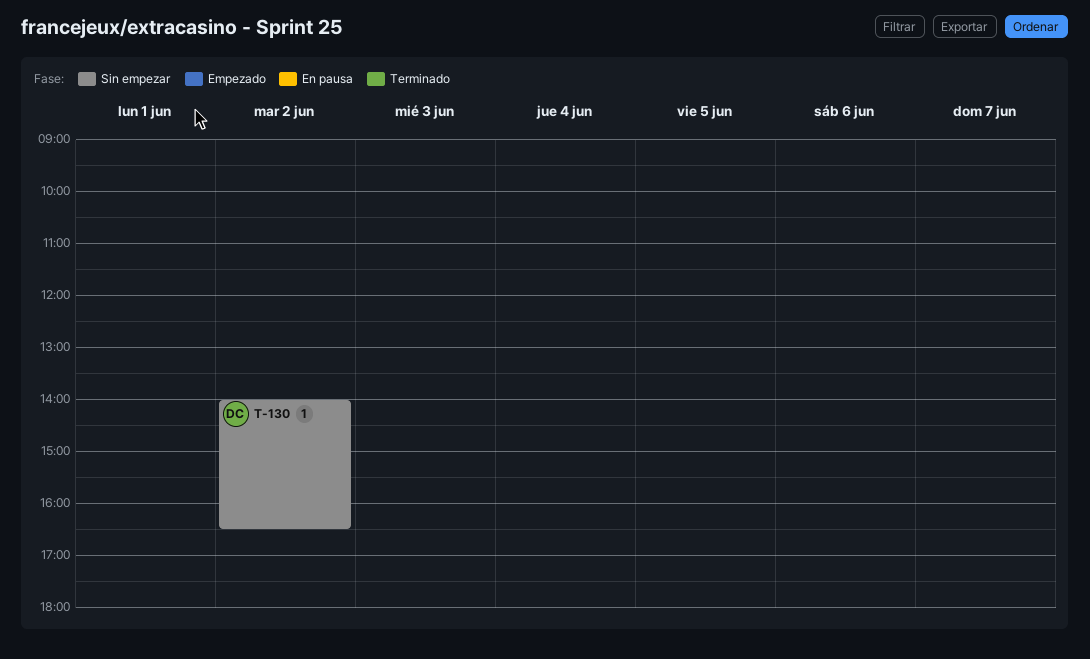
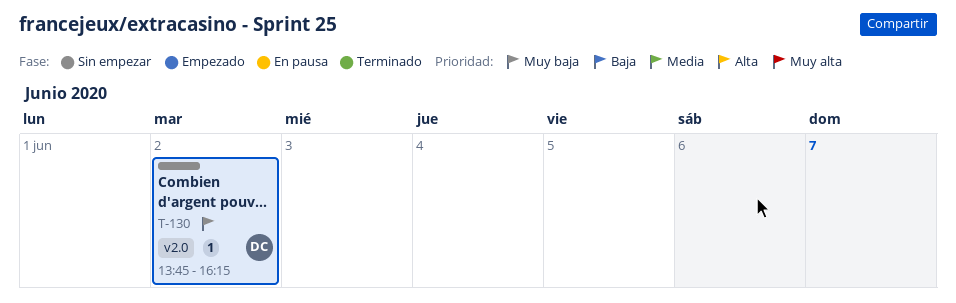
T-130, begins: 14:00 -> 13:45
T-130, ends: 16:30 -> 16:15

